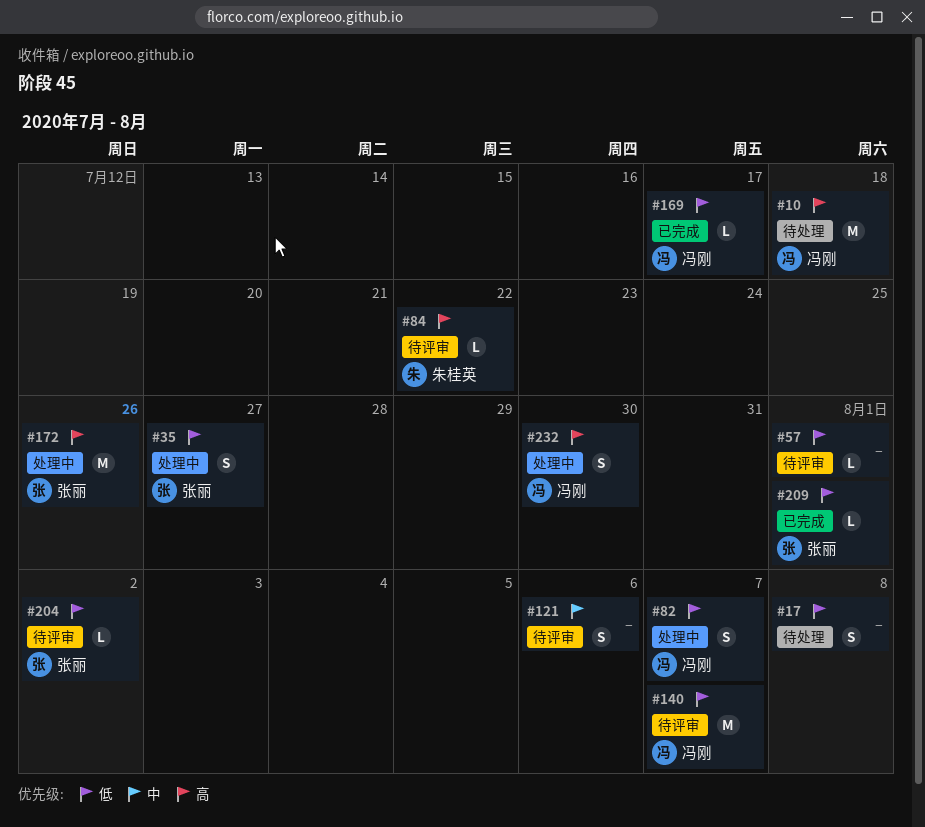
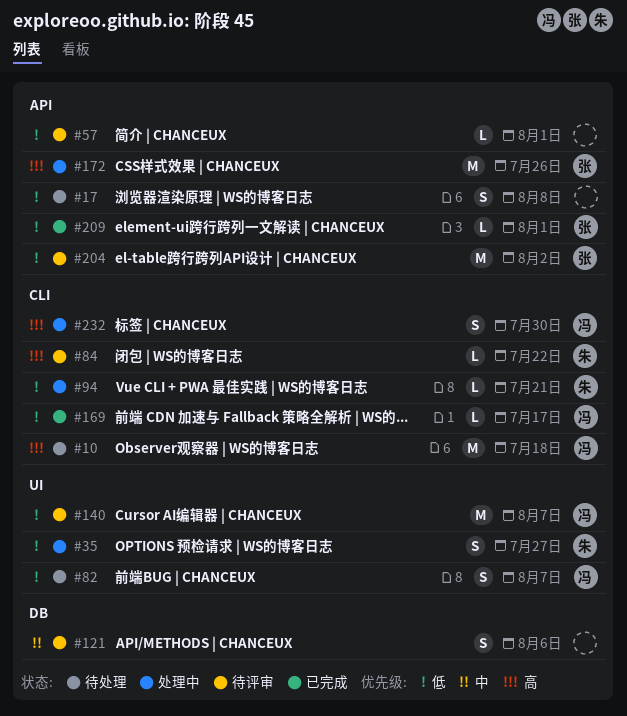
#35, owner: 张丽 -> 朱桂英
#82, status: 处理中 -> 待处理
#94: none -> present
#204, estimate: L -> M

